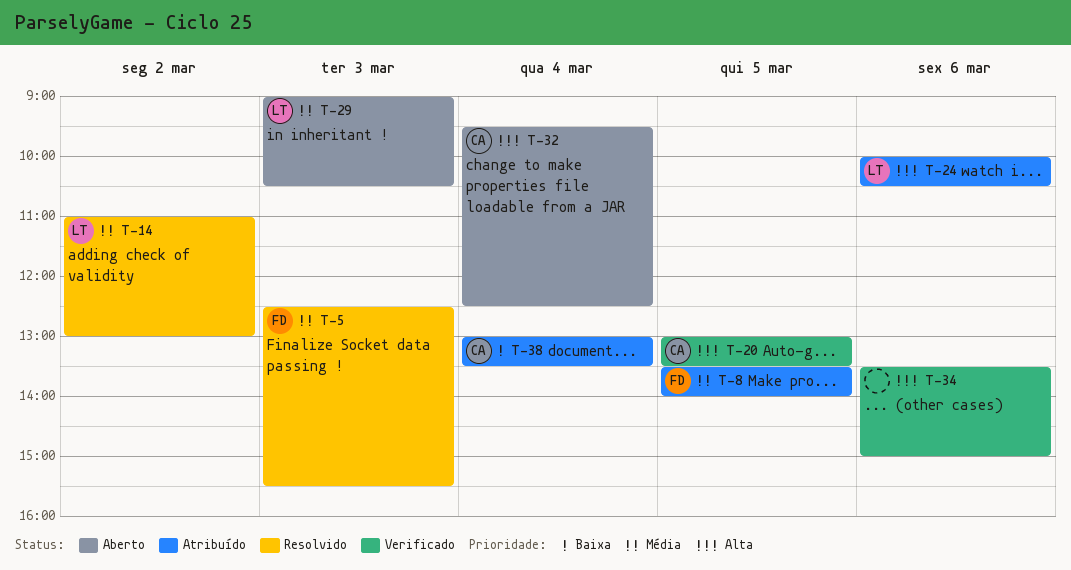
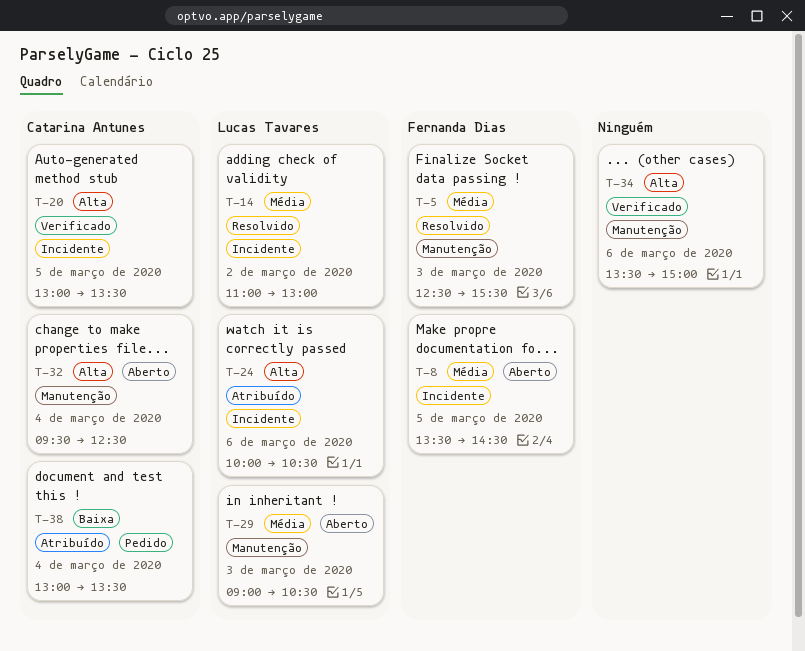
T-8, status: Atribuído -> Aberto
T-8, ends: 14:00 -> 14:30

